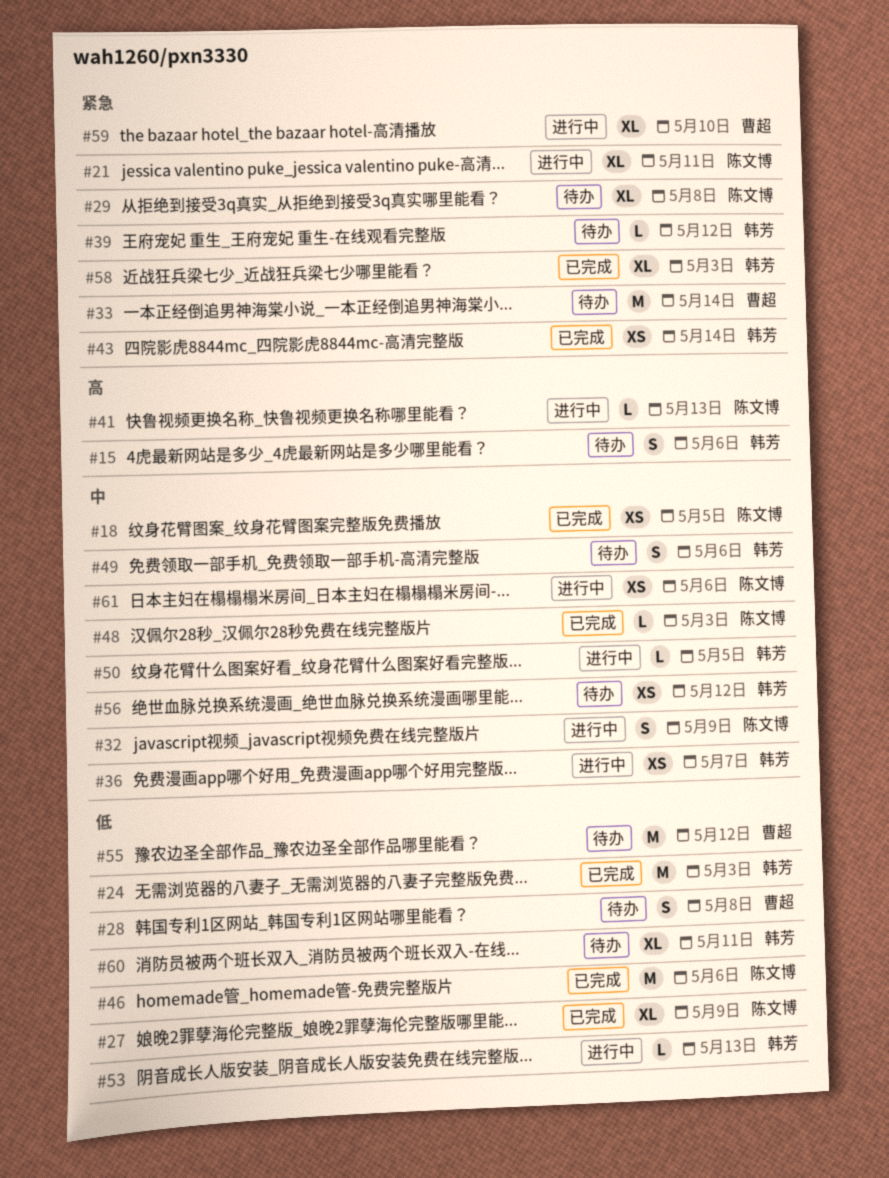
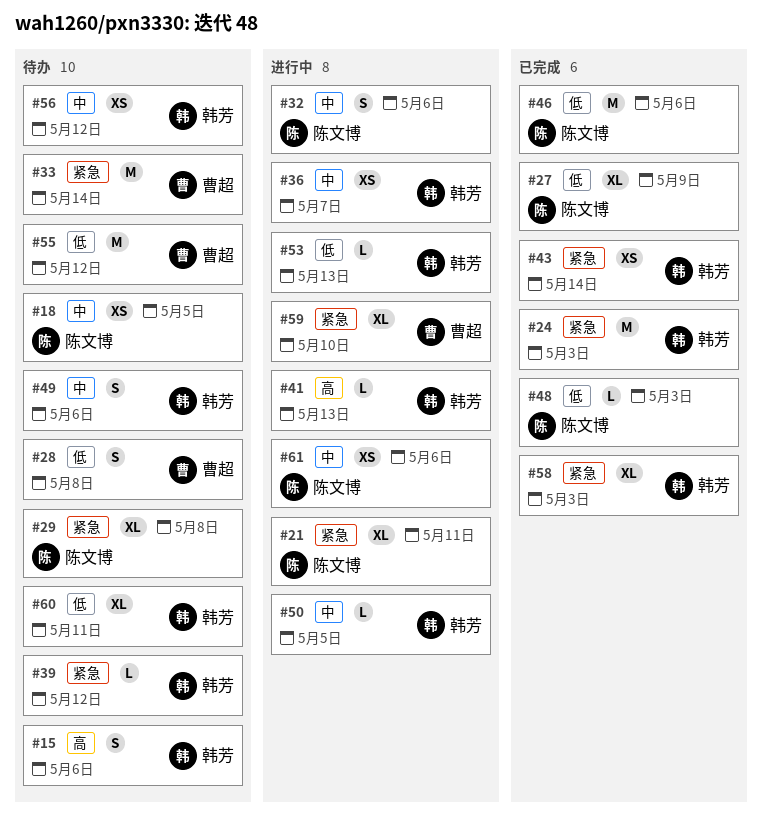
#18, status: 已完成 -> 待办
#24, priority: 低 -> 紧急
#32, due: May 9 -> May 6
#41, owner: 陈文博 -> 韩芳
#48, priority: 中 -> 低

